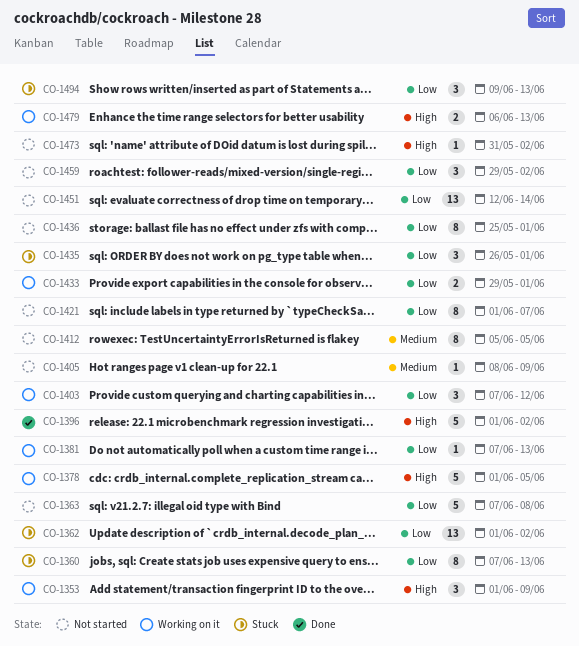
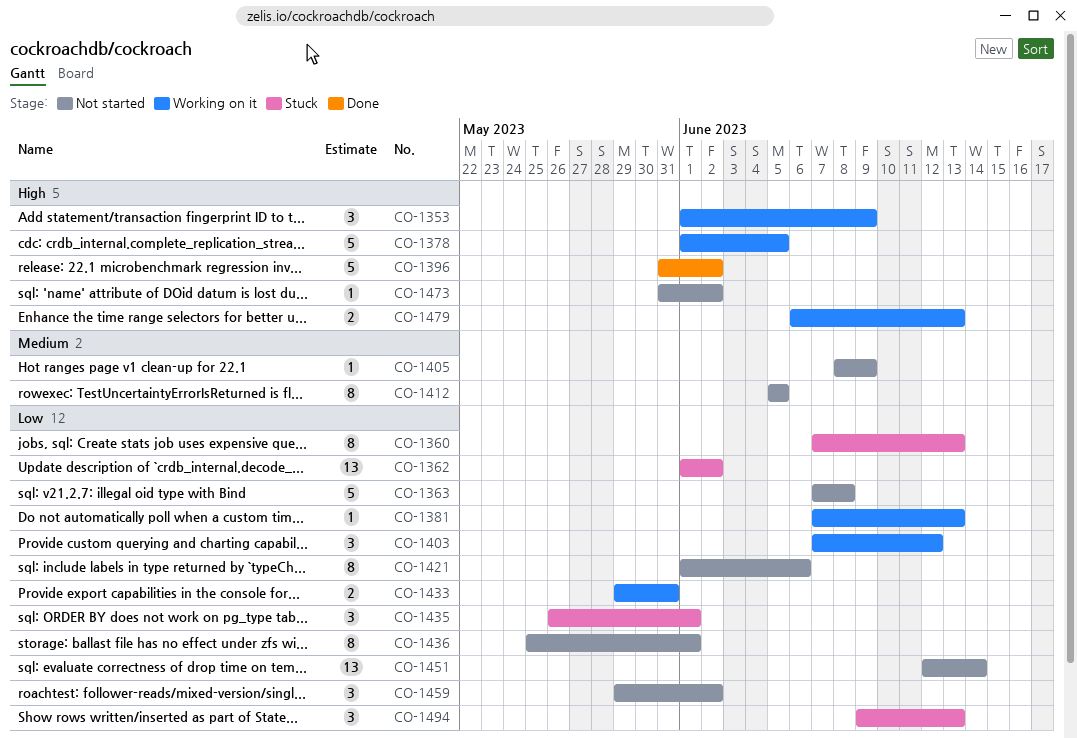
CO-1396, start: Jun 1 -> May 31
CO-1421, due: Jun 7 -> Jun 6
CO-1433, due: Jun 1 -> May 31

